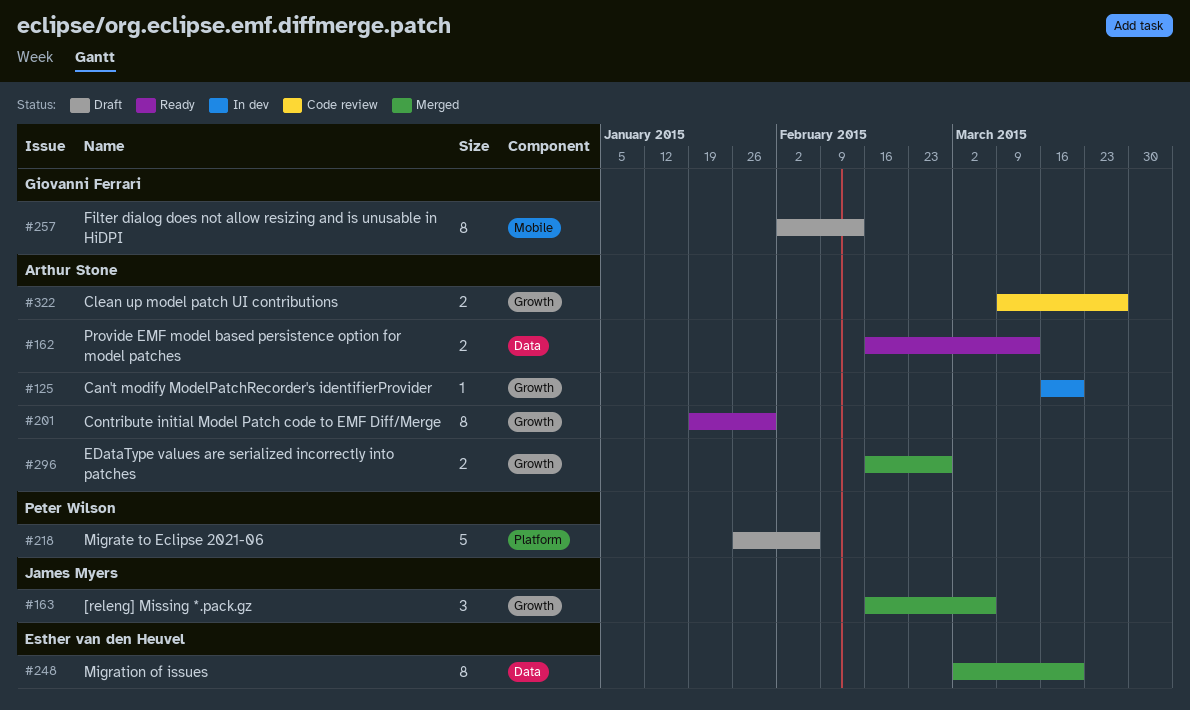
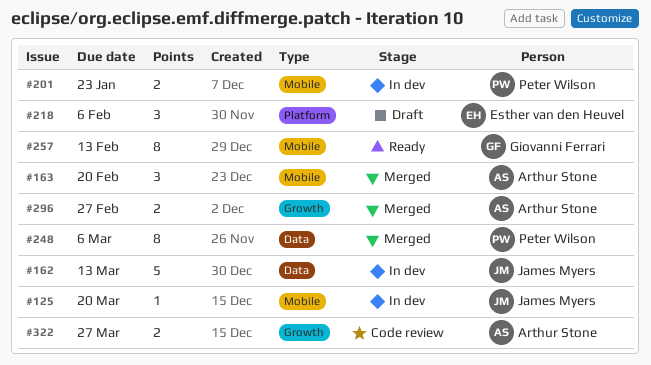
#125, owner: Arthur Stone -> James Myers
#125, label: Growth -> Mobile
#162, status: Ready -> In dev
#162, owner: Arthur Stone -> James Myers
#162, estimate: 2 -> 5
#163, owner: James Myers -> Arthur Stone
#163, label: Growth -> Mobile
#163, due: Mar 6 -> Feb 20
#201, status: Ready -> In dev
#201, owner: Arthur Stone -> Peter Wilson
#201, label: Growth -> Mobile
#201, estimate: 8 -> 2
#201, due: Jan 30 -> Jan 23
#218, owner: Peter Wilson -> Esther van den Heuvel
#218, estimate: 5 -> 3
#248, owner: Esther van den Heuvel -> Peter Wilson
#248, due: Mar 20 -> Mar 6
#257, status: Draft -> Ready

